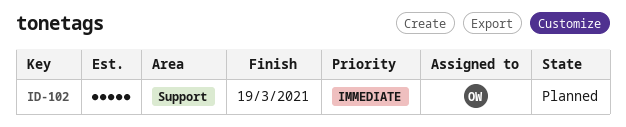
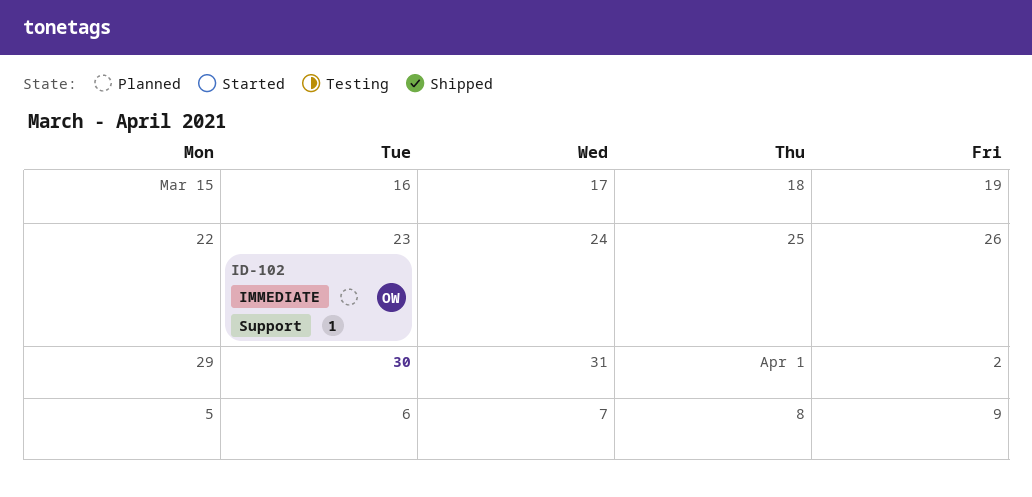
ID-102, estimate: 5 -> 1
ID-102, due: Mar 19 -> Mar 23

